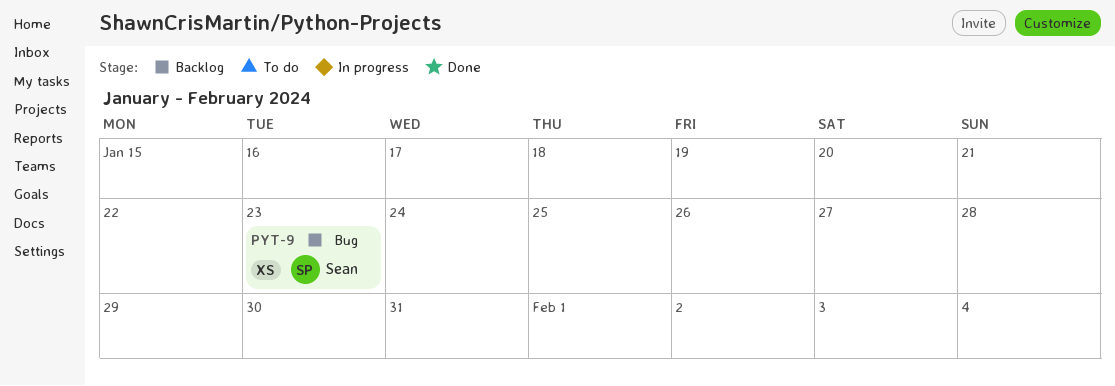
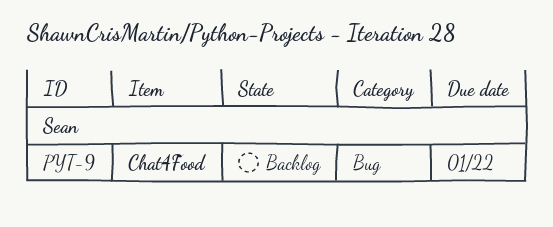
PYT-9, due: Jan 23 -> Jan 22

